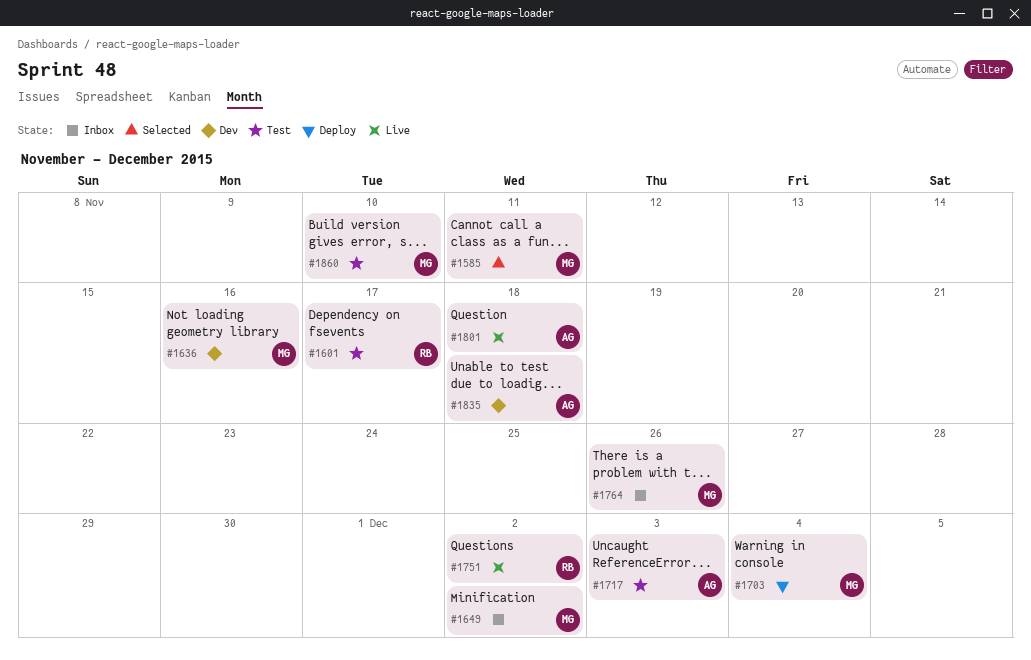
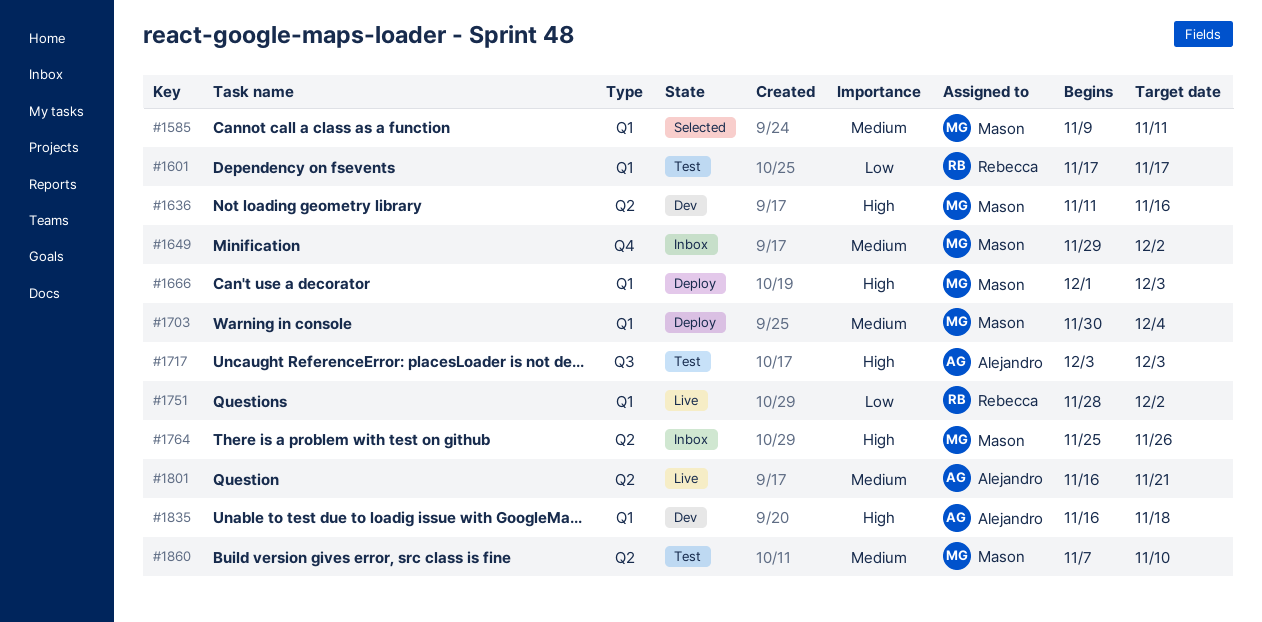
#1666: none -> present
#1801, due: Nov 18 -> Nov 21

